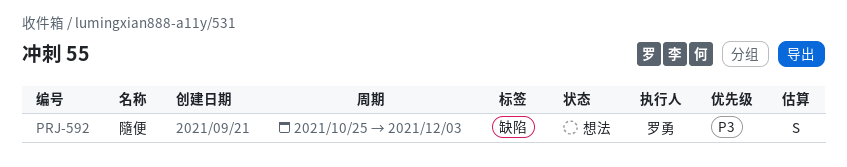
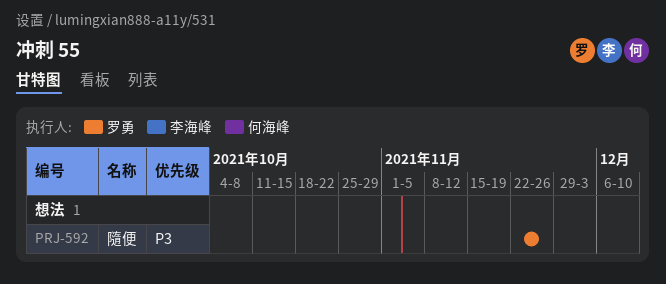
PRJ-592, start: Oct 25 -> Nov 22
PRJ-592, due: Dec 3 -> Nov 26

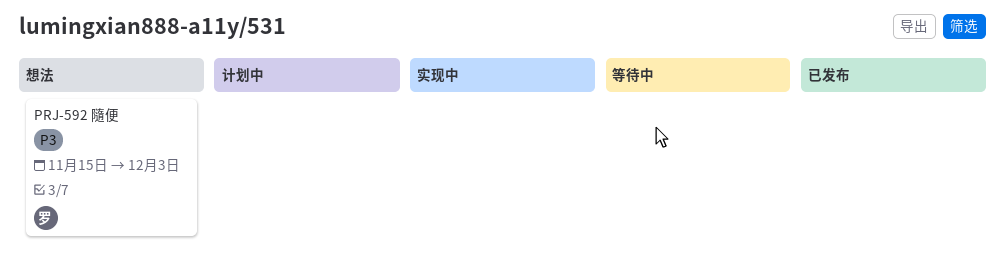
PRJ-592, start: Nov 22 -> Nov 15
PRJ-592, due: Nov 26 -> Dec 3

